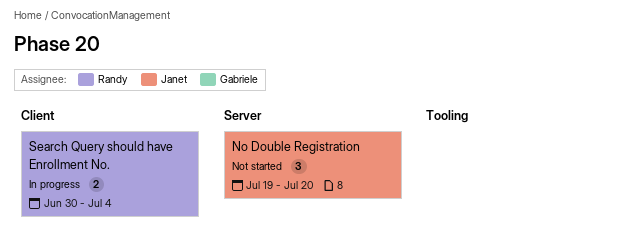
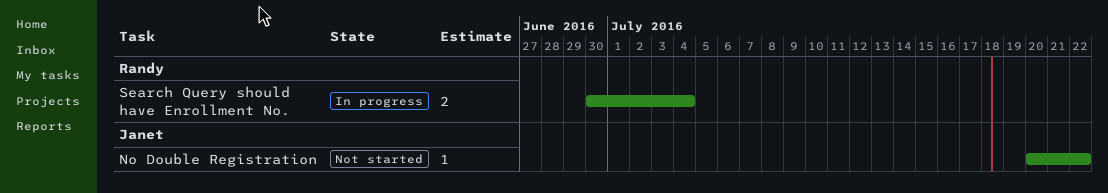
No Double Registration, estimate: 3 -> 1
No Double Registration, start: Jul 19 -> Jul 20
No Double Registration, due: Jul 20 -> Jul 22

